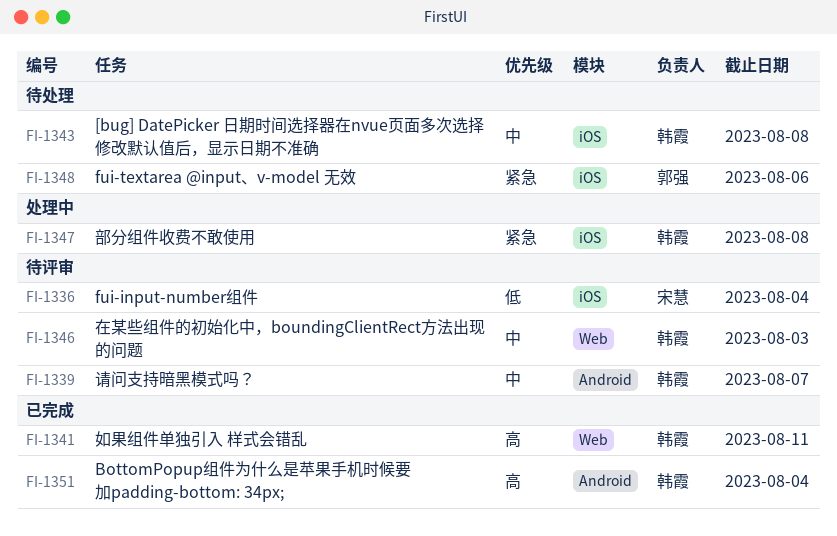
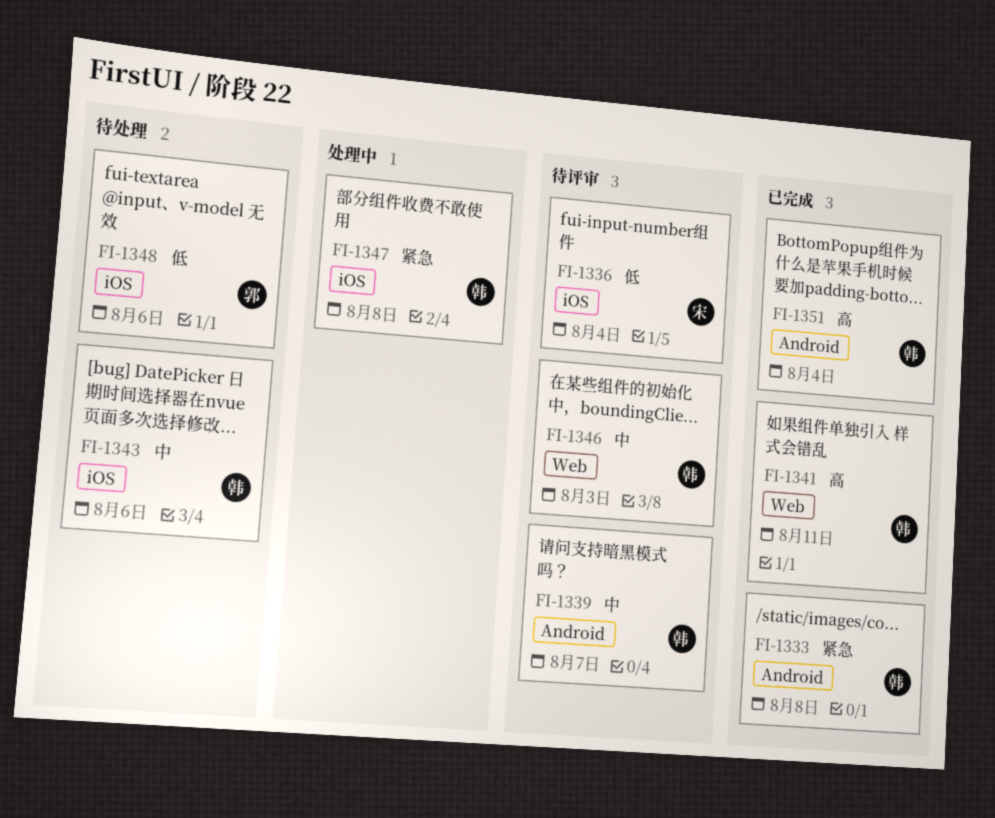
FI-1333: none -> present
FI-1343, due: Aug 8 -> Aug 6
FI-1348, priority: 紧急 -> 低

